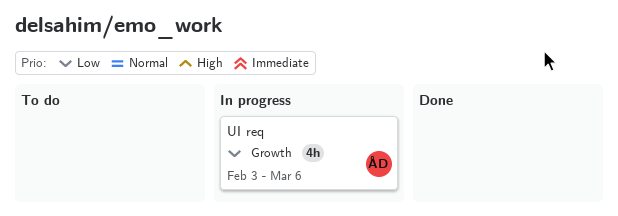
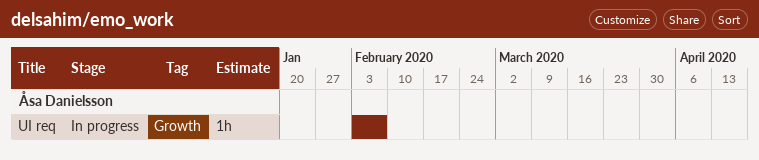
UI req, estimate: 4h -> 1h
UI req, due: Mar 6 -> Feb 7

